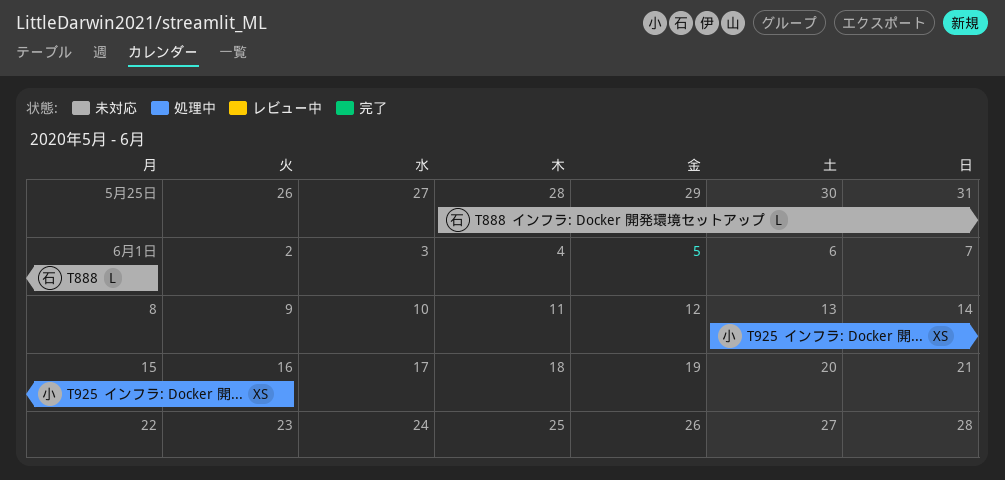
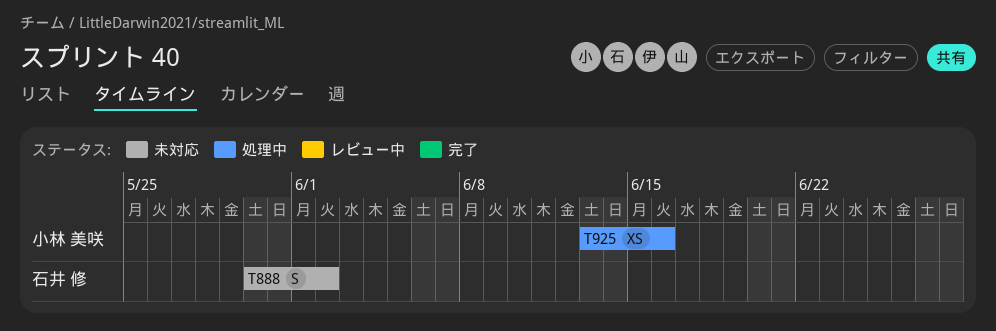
T888, estimate: L -> S
T888, start: May 28 -> May 30
T888, due: Jun 1 -> Jun 2

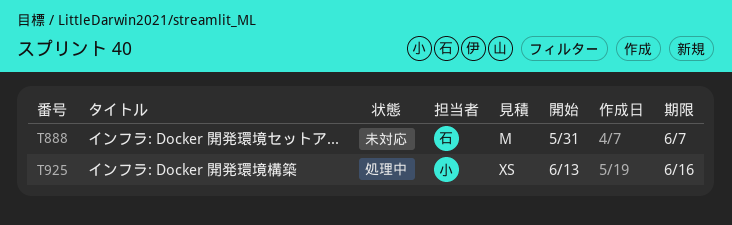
T888, estimate: S -> M
T888, start: May 30 -> May 31
T888, due: Jun 2 -> Jun 7

